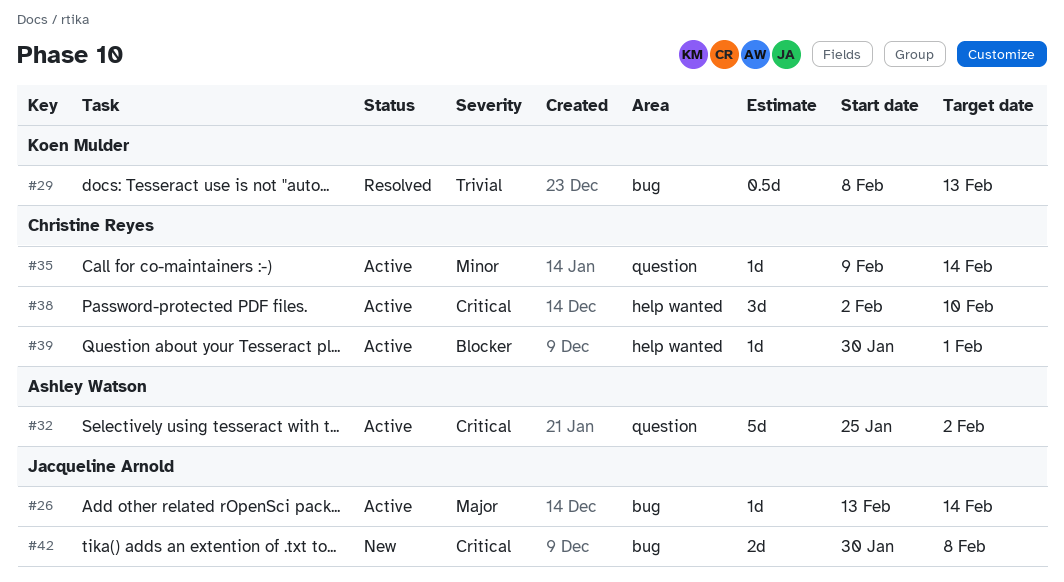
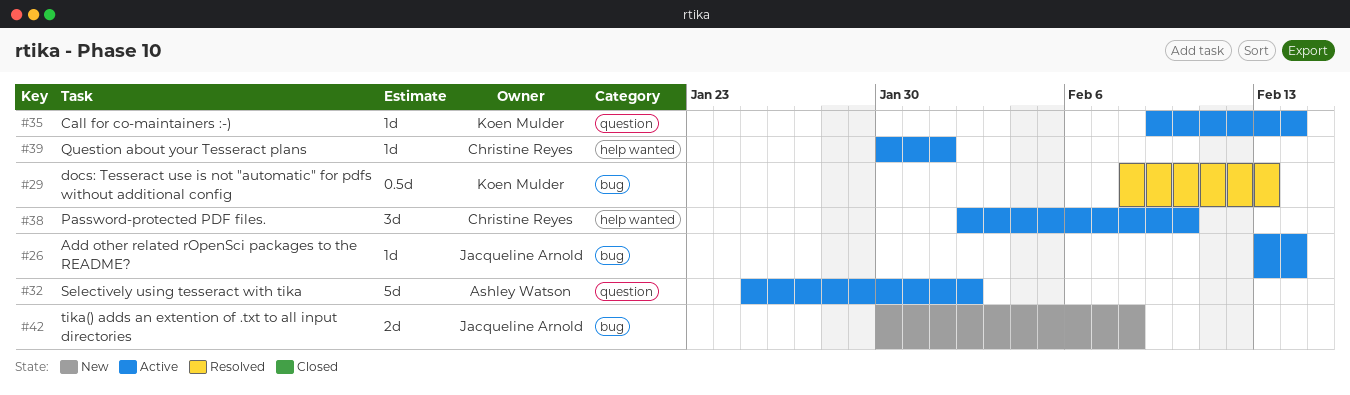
#35, owner: Christine Reyes -> Koen Mulder

